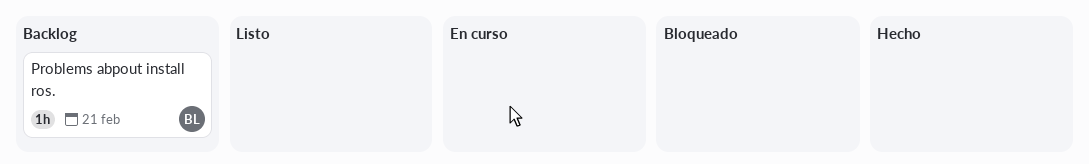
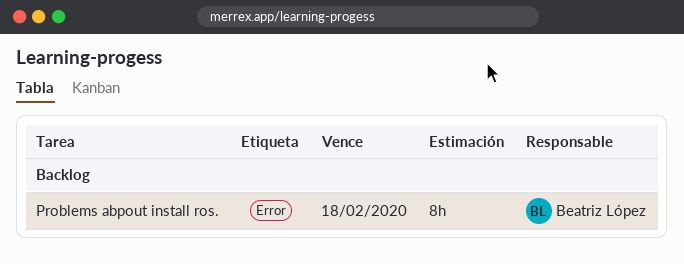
Problems abpout install ros., estimate: 1h -> 8h
Problems abpout install ros., due: Feb 21 -> Feb 18

